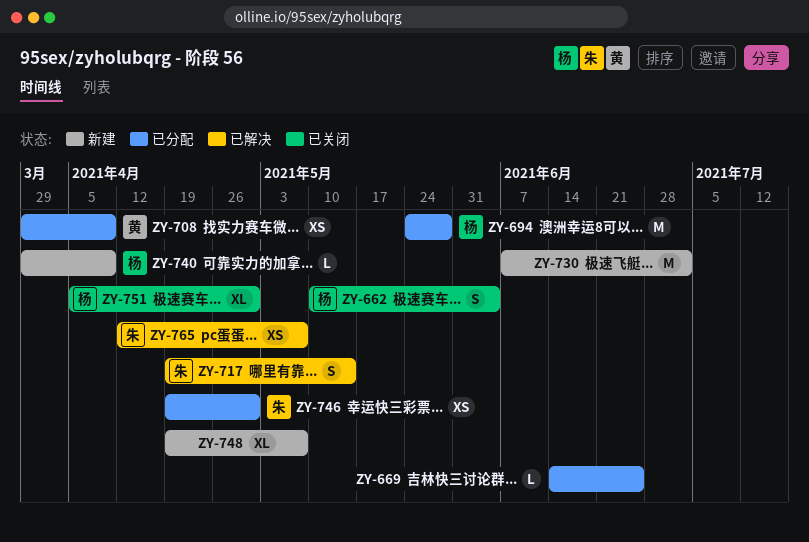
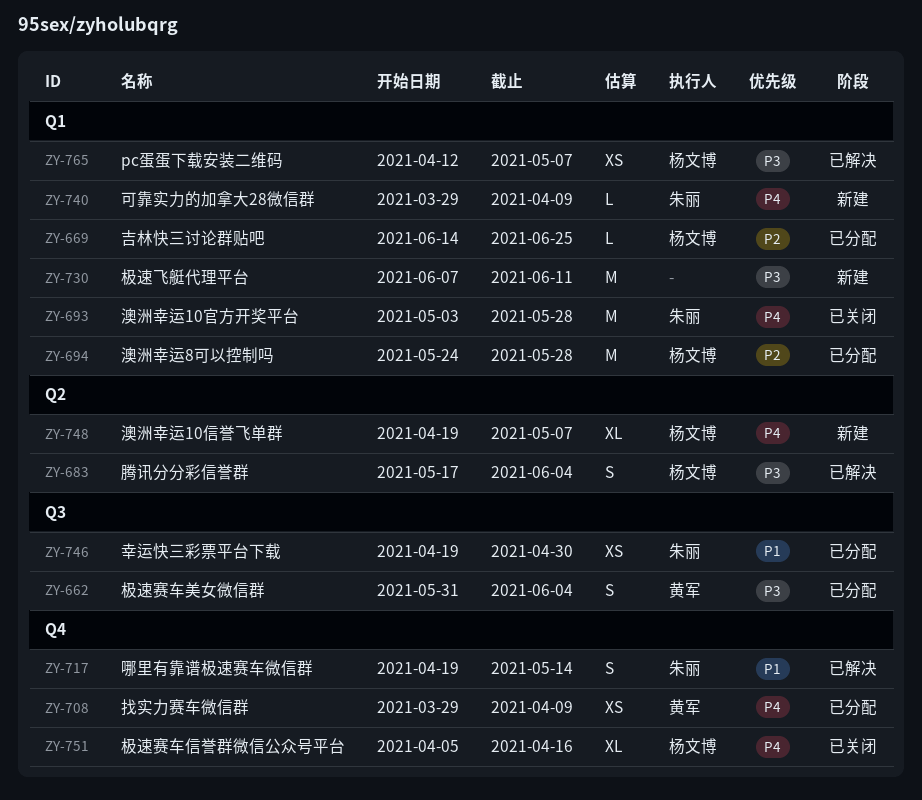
ZY-662, status: 已关闭 -> 已分配
ZY-662, owner: 杨文博 -> 黄军
ZY-662, start: May 10 -> May 31
ZY-669, owner: none -> 杨文博
ZY-683: none -> present
ZY-693: none -> present
ZY-730, due: Jul 2 -> Jun 11
ZY-740, owner: 杨文博 -> 朱丽
ZY-748, owner: none -> 杨文博
ZY-751, due: Apr 30 -> Apr 16
ZY-765, owner: 朱丽 -> 杨文博

